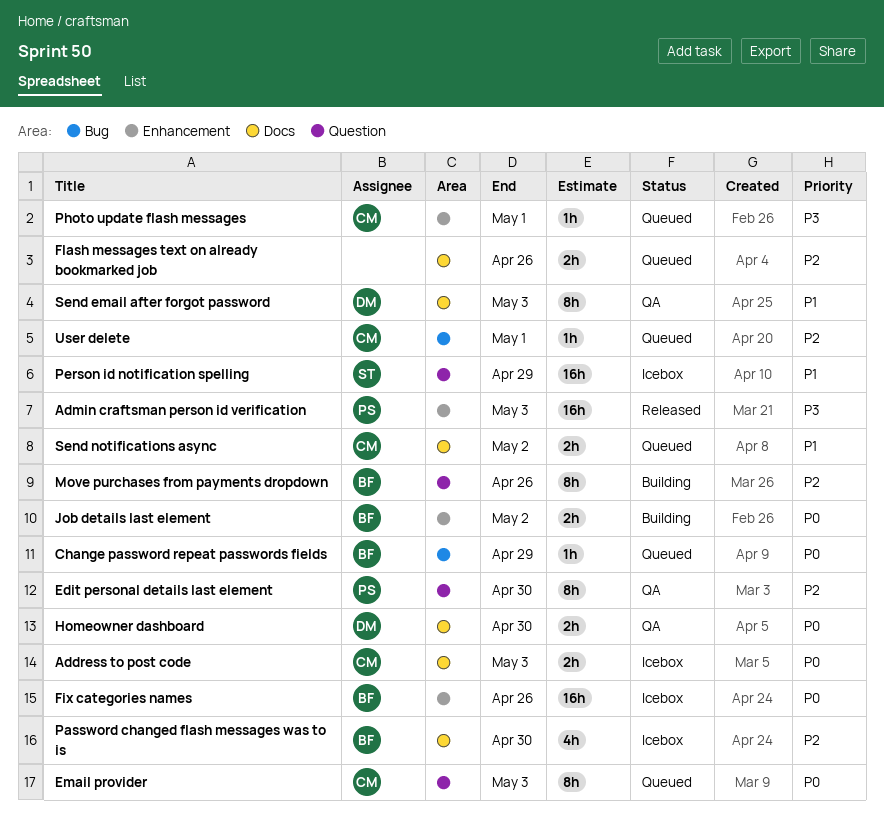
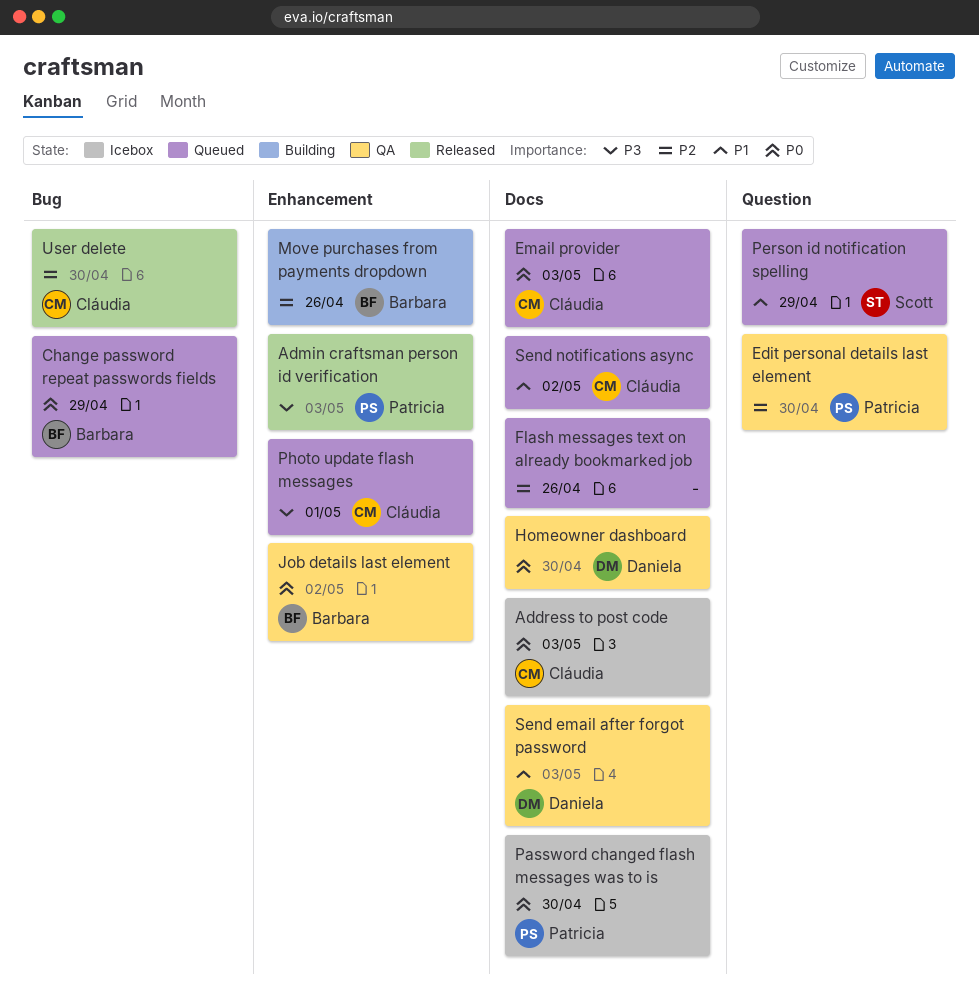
Email provider, label: Question -> Docs
Fix categories names: present -> none
Job details last element, status: Building -> QA
Move purchases from payments dropdown, label: Question -> Enhancement
Password changed flash messages was to is, owner: Barbara -> Patricia
Password changed flash messages was to is, priority: P2 -> P0
Person id notification spelling, status: Icebox -> Queued
User delete, status: Queued -> Released
User delete, due: May 1 -> Apr 30

